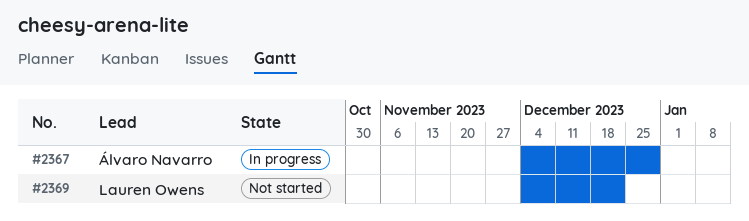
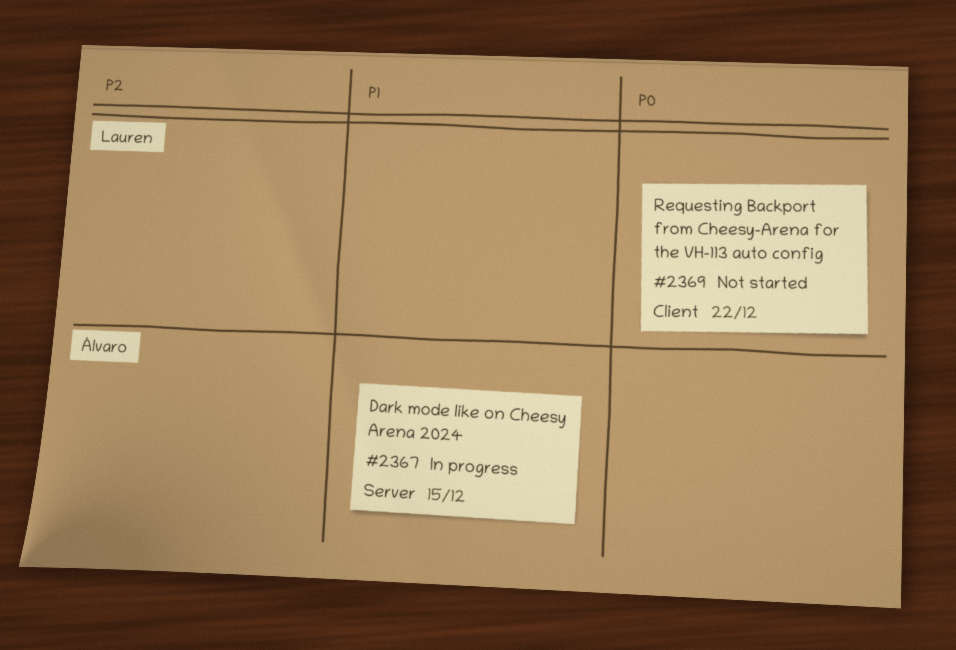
#2367, due: Dec 29 -> Dec 15

